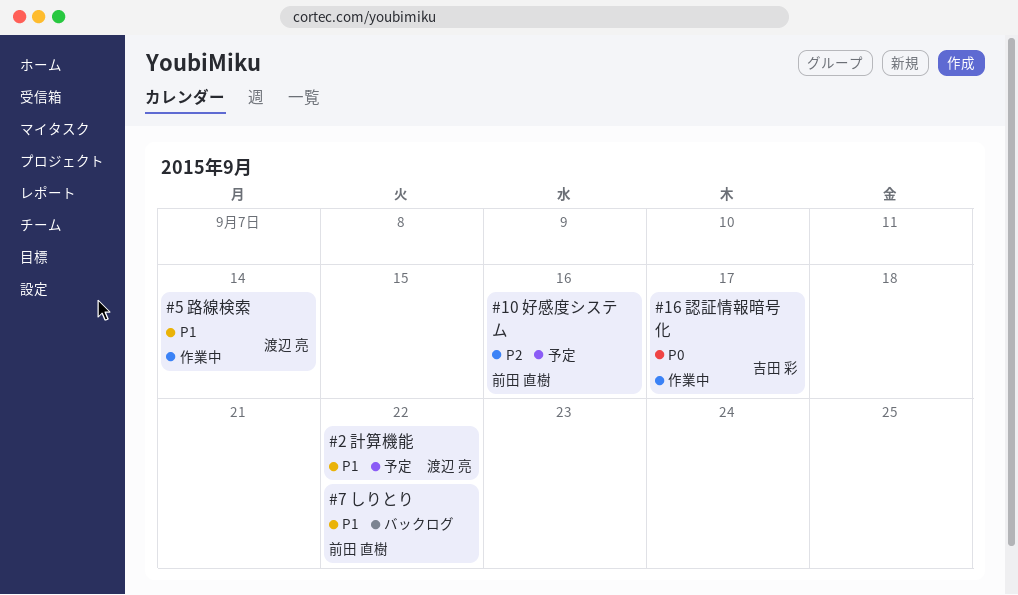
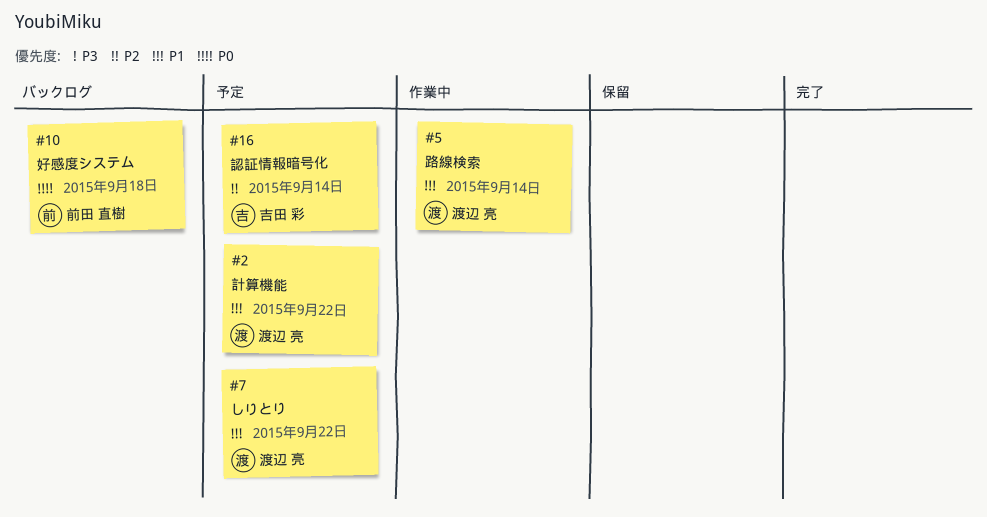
#7, status: バックログ -> 予定
#7, owner: 前田 直樹 -> 渡辺 亮
#10, status: 予定 -> バックログ
#10, priority: P2 -> P0
#10, due: Sep 16 -> Sep 18
#16, status: 作業中 -> 予定
#16, priority: P0 -> P2
#16, due: Sep 17 -> Sep 14

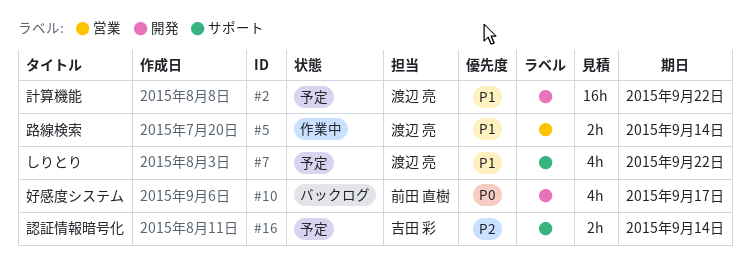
#10, due: Sep 18 -> Sep 17

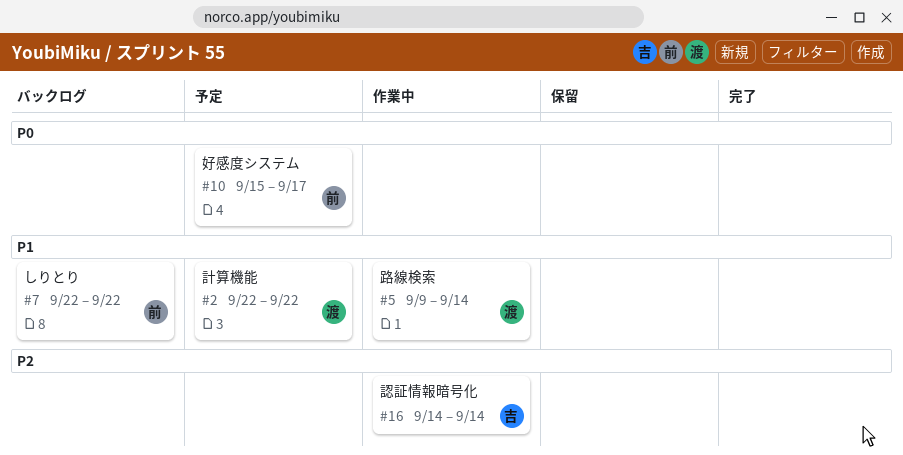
#7, status: 予定 -> バックログ
#7, owner: 渡辺 亮 -> 前田 直樹
#10, status: バックログ -> 予定
#16, status: 予定 -> 作業中

